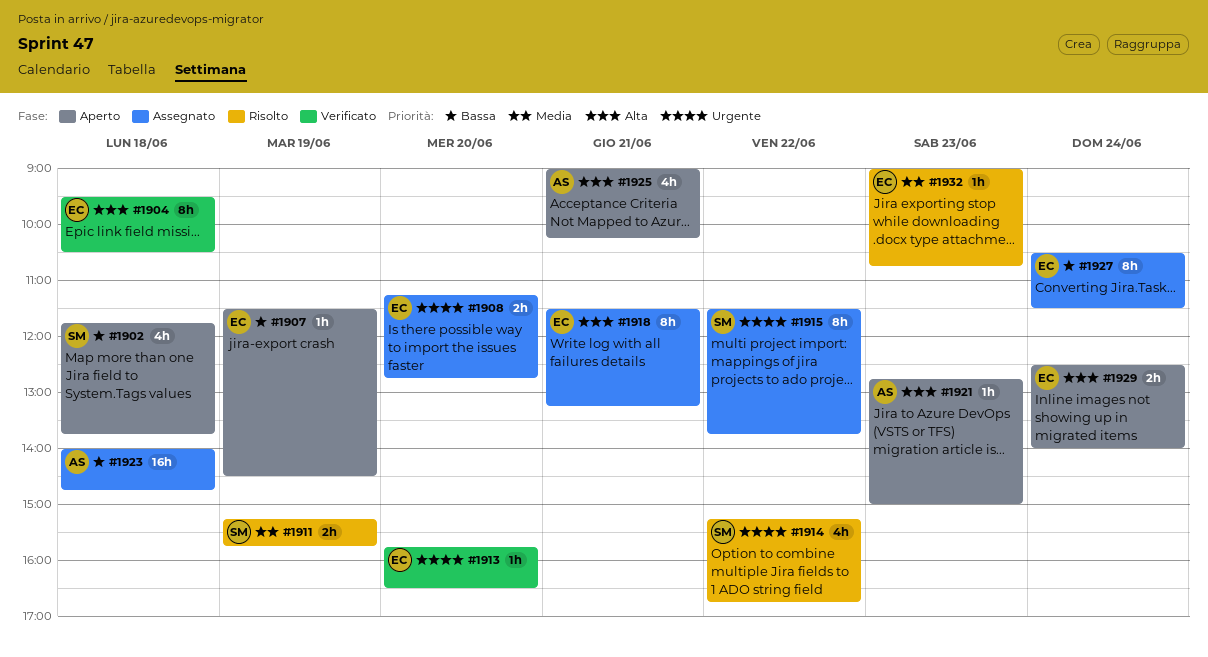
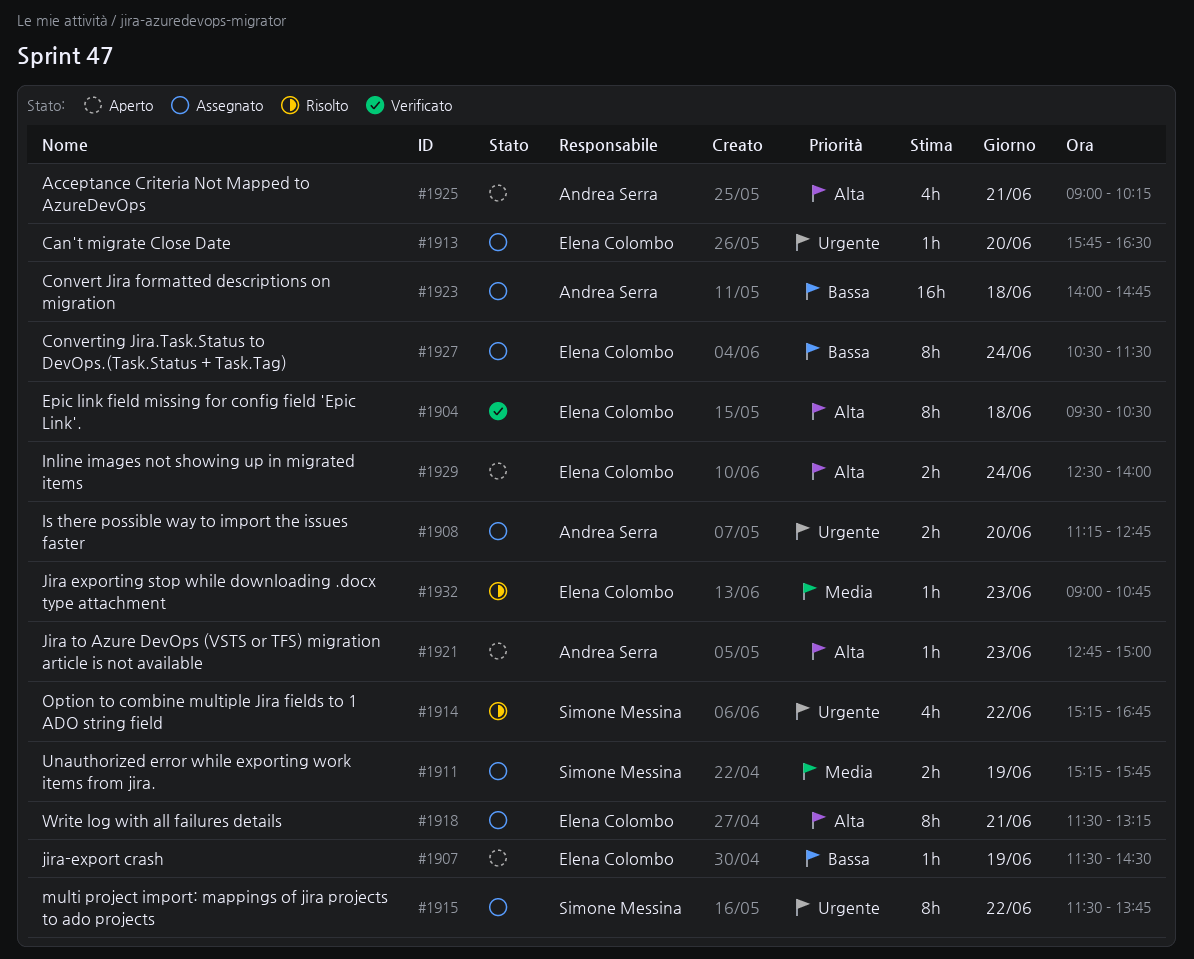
#1902: present -> none
#1908, owner: Elena Colombo -> Andrea Serra
#1911, status: Risolto -> Assegnato
#1913, status: Verificato -> Assegnato

